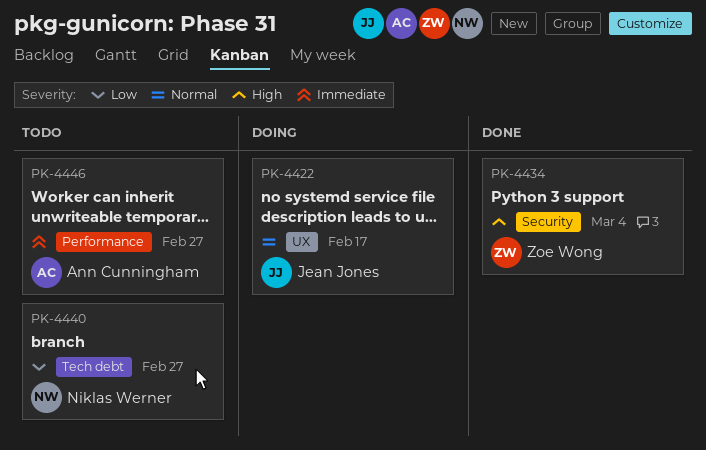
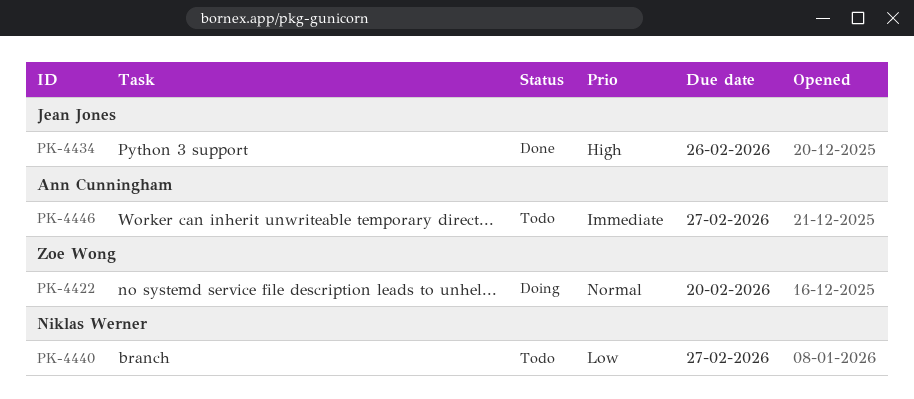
PK-4422, owner: Jean Jones -> Zoe Wong
PK-4422, due: Feb 17 -> Feb 20
PK-4434, owner: Zoe Wong -> Jean Jones
PK-4434, due: Mar 4 -> Feb 26

